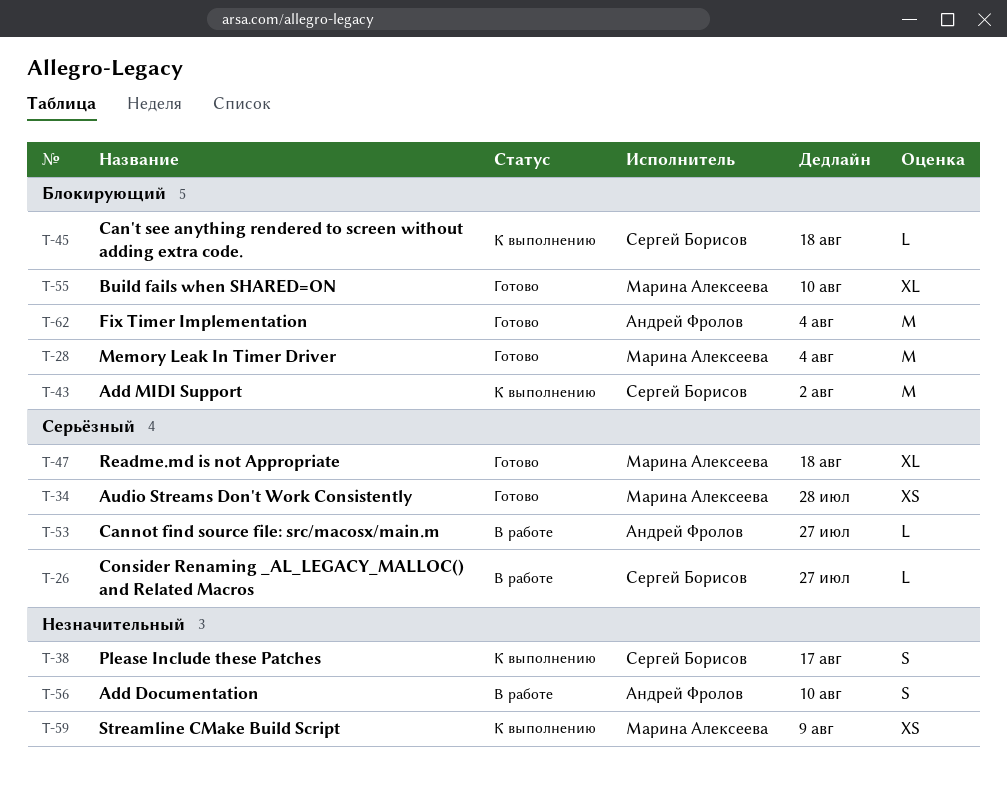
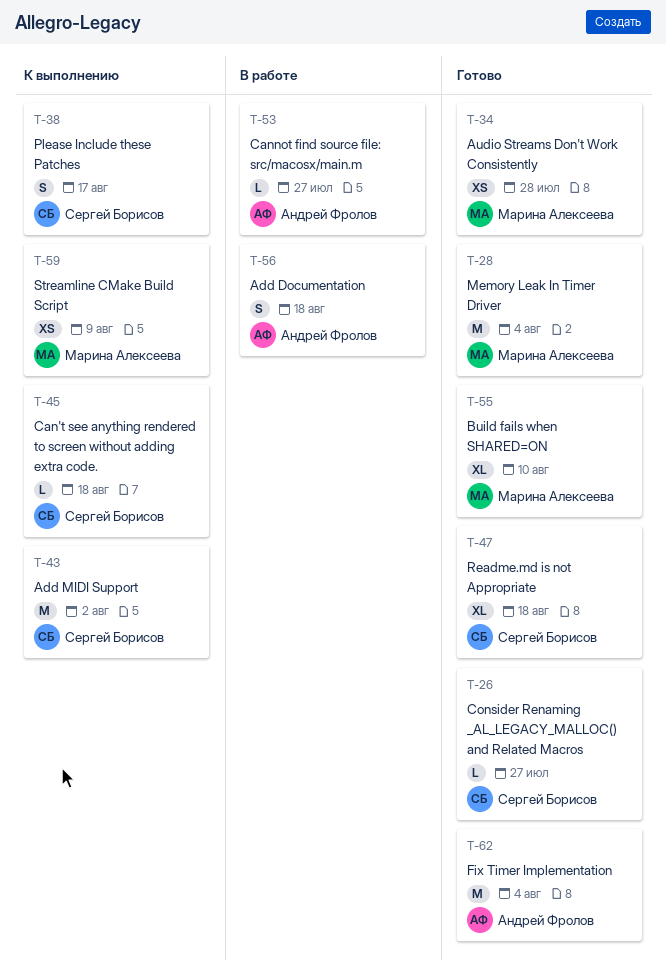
T-26, status: В работе -> Готово
T-47, owner: Марина Алексеева -> Сергей Борисов
T-56, due: Aug 10 -> Aug 18

